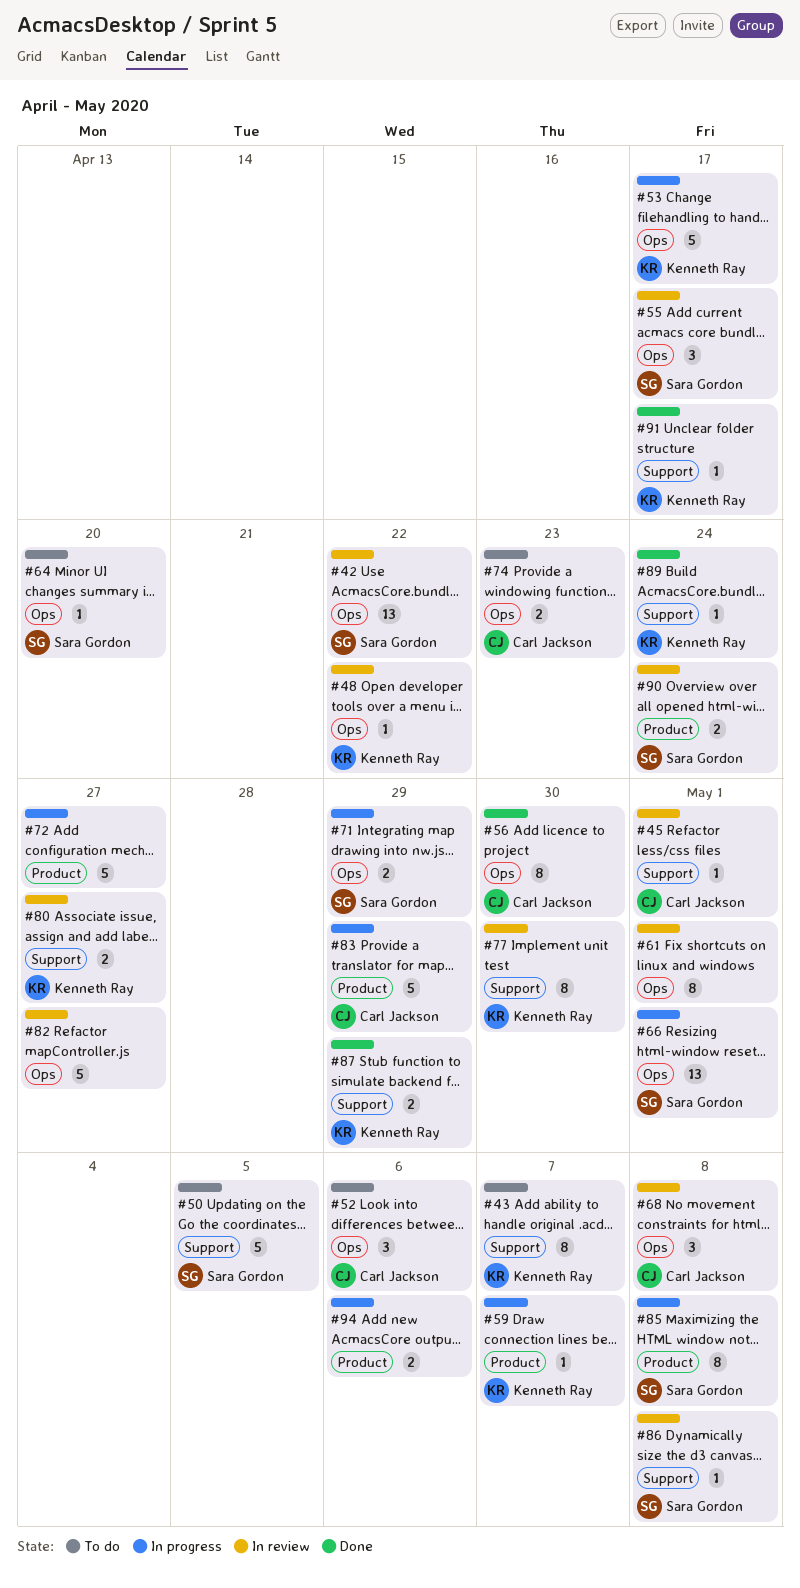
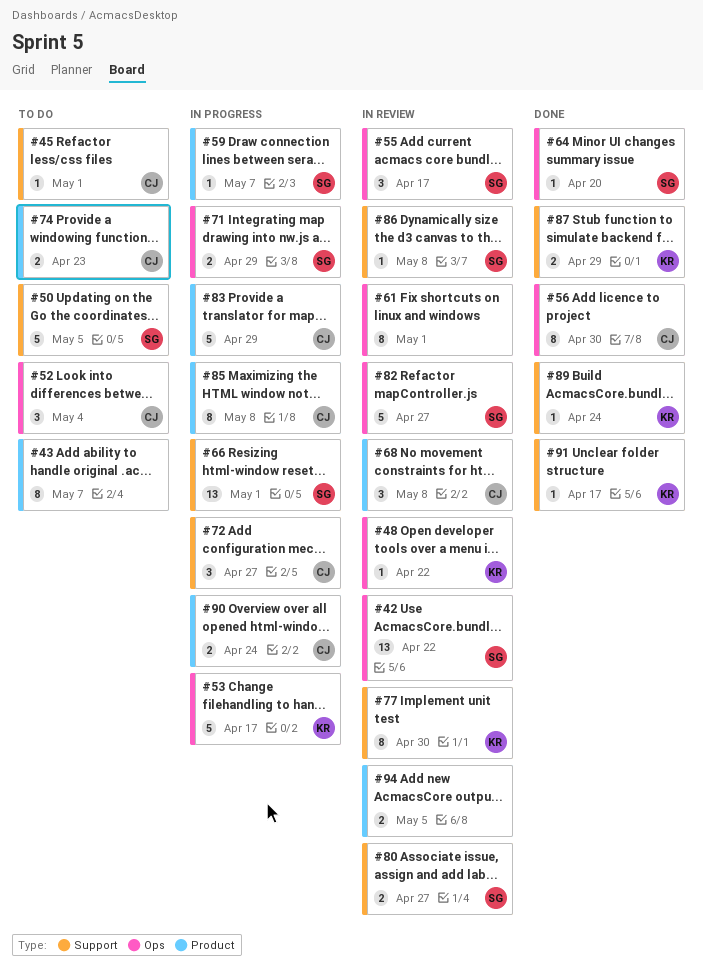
#43, owner: Kenneth Ray -> none
#43, label: Support -> Product
#45, status: In review -> To do
#52, due: May 6 -> May 4
#59, owner: Kenneth Ray -> Sara Gordon
#64, status: To do -> Done
#66, label: Ops -> Support
#68, label: Ops -> Product
#72, owner: none -> Carl Jackson
#72, label: Product -> Support
#72, estimate: 5 -> 3
#74, label: Ops -> Product
#80, owner: Kenneth Ray -> Sara Gordon
#82, owner: none -> Sara Gordon
#85, owner: Sara Gordon -> Carl Jackson
#90, status: In review -> In progress
#90, owner: Sara Gordon -> Carl Jackson
#94, status: In progress -> In review
#94, due: May 6 -> May 5

